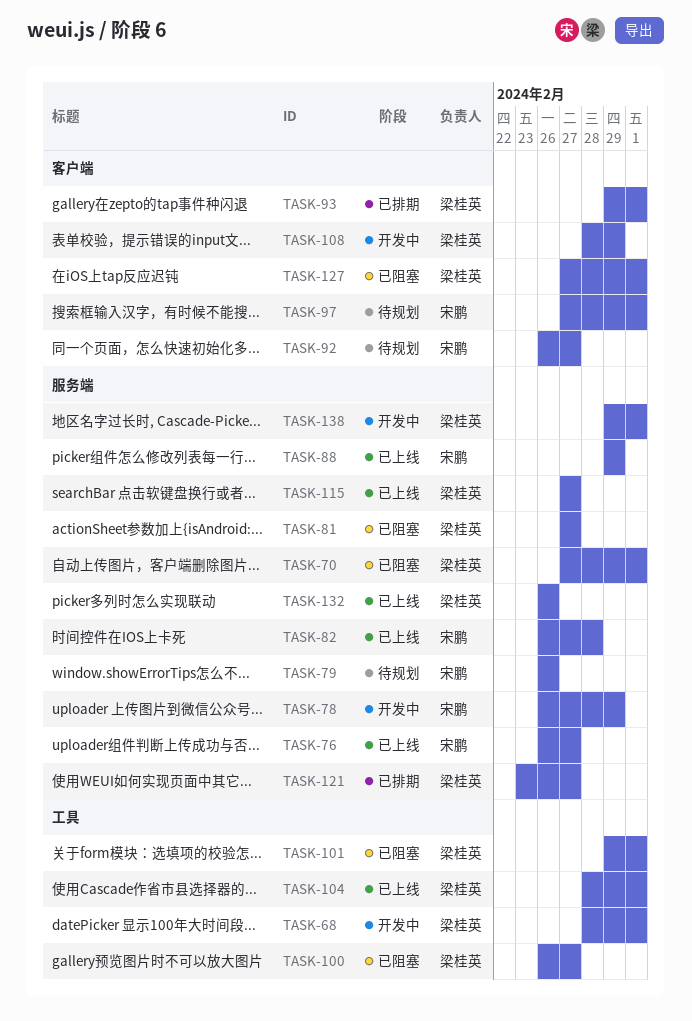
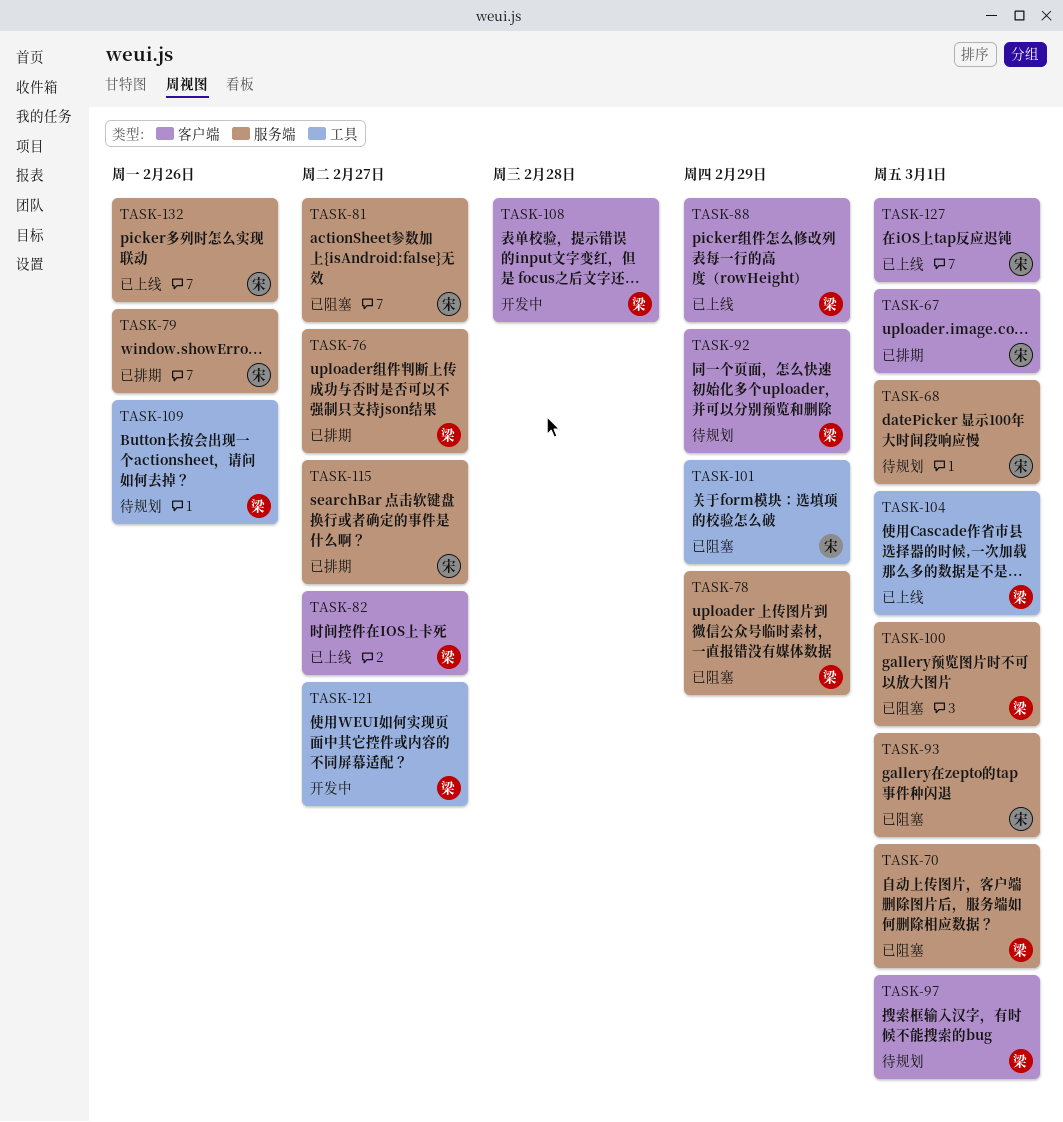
TASK-67: none -> present
TASK-68, status: 开发中 -> 待规划
TASK-68, owner: 梁桂英 -> 宋鹏
TASK-68, label: 工具 -> 服务端
TASK-76, status: 已上线 -> 已排期
TASK-76, owner: 宋鹏 -> 梁桂英
TASK-78, status: 开发中 -> 已阻塞
TASK-78, owner: 宋鹏 -> 梁桂英
TASK-79, status: 待规划 -> 已排期
TASK-81, owner: 梁桂英 -> 宋鹏
TASK-82, owner: 宋鹏 -> 梁桂英
TASK-82, label: 服务端 -> 客户端
TASK-82, due: Feb 28 -> Feb 27
TASK-88, owner: 宋鹏 -> 梁桂英
TASK-88, label: 服务端 -> 客户端
TASK-92, owner: 宋鹏 -> 梁桂英
TASK-92, due: Feb 27 -> Feb 29
TASK-93, status: 已排期 -> 已阻塞
TASK-93, owner: 梁桂英 -> 宋鹏
TASK-93, label: 客户端 -> 服务端
TASK-97, owner: 宋鹏 -> 梁桂英
TASK-100, label: 工具 -> 服务端
TASK-100, due: Feb 27 -> Mar 1
TASK-101, owner: 梁桂英 -> 宋鹏
TASK-101, due: Mar 1 -> Feb 29
TASK-108, due: Feb 29 -> Feb 28
TASK-109: none -> present
TASK-115, status: 已上线 -> 已排期
TASK-115, owner: 梁桂英 -> 宋鹏
TASK-121, status: 已排期 -> 开发中
TASK-121, label: 服务端 -> 工具
TASK-127, status: 已阻塞 -> 已上线
TASK-127, owner: 梁桂英 -> 宋鹏
TASK-132, owner: 梁桂英 -> 宋鹏
TASK-138: present -> none

